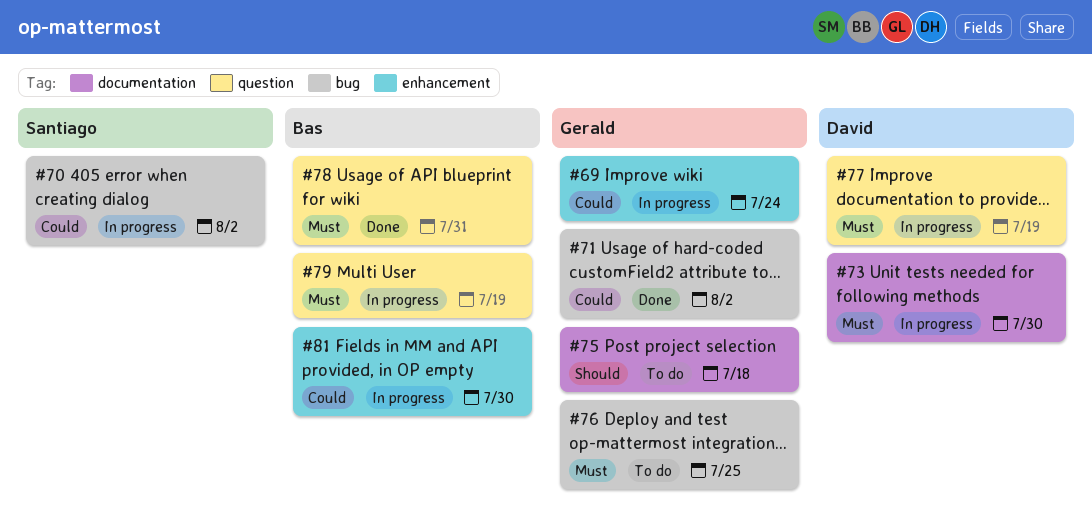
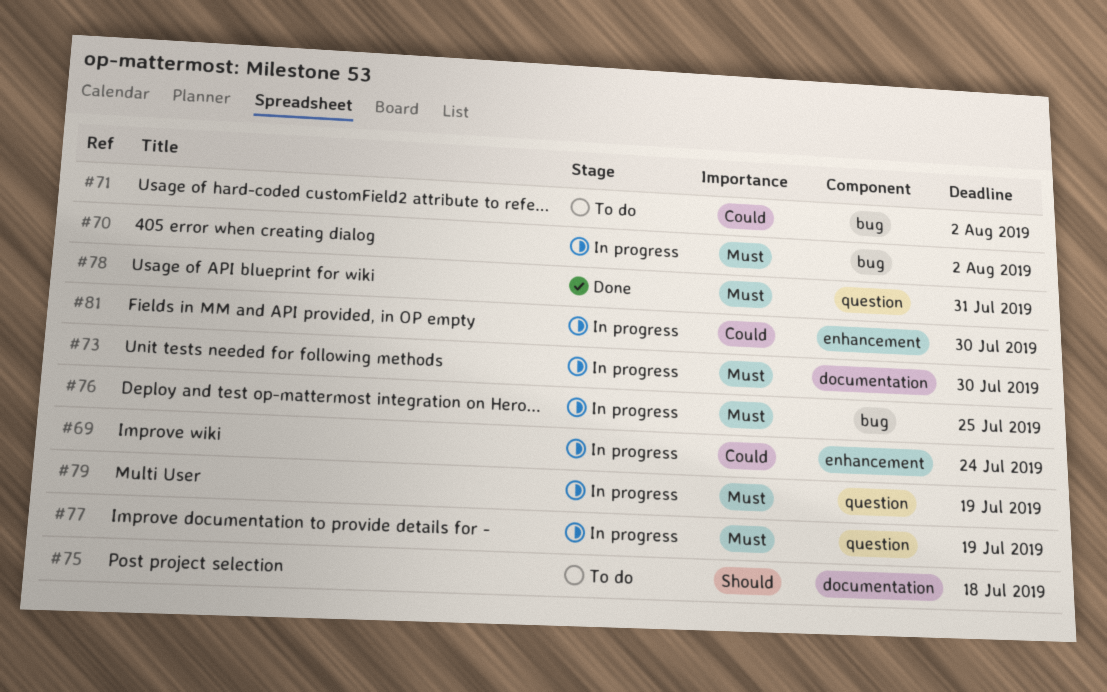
#70, priority: Could -> Must
#71, status: Done -> To do
#76, status: To do -> In progress

